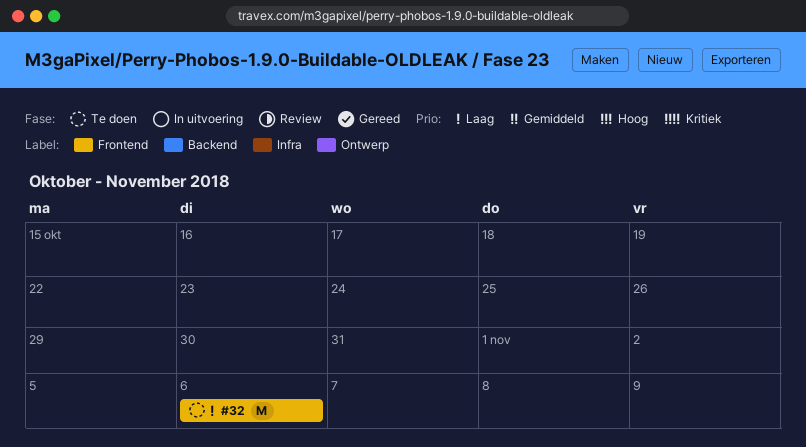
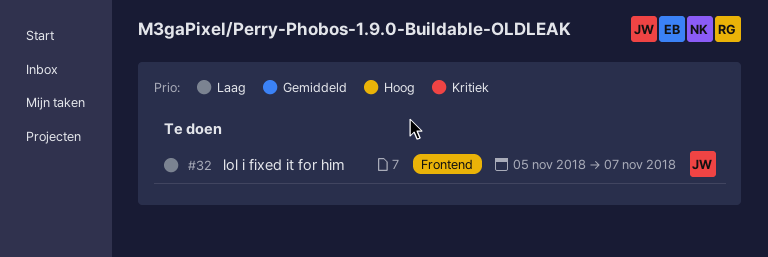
#32, start: Nov 6 -> Nov 5
#32, due: Nov 6 -> Nov 7

